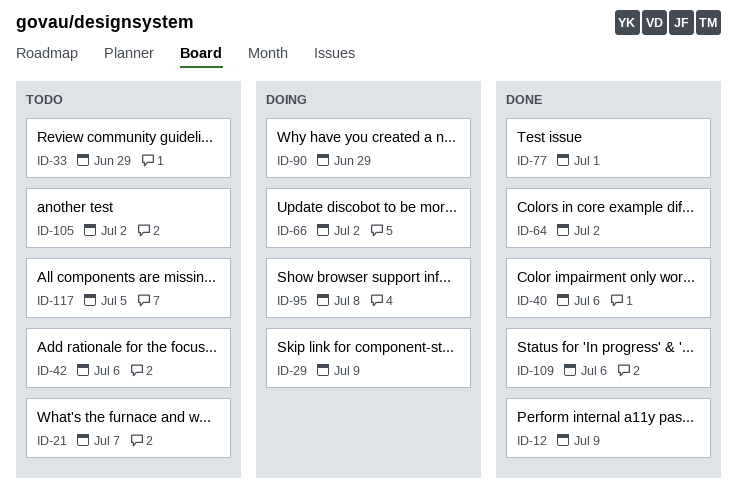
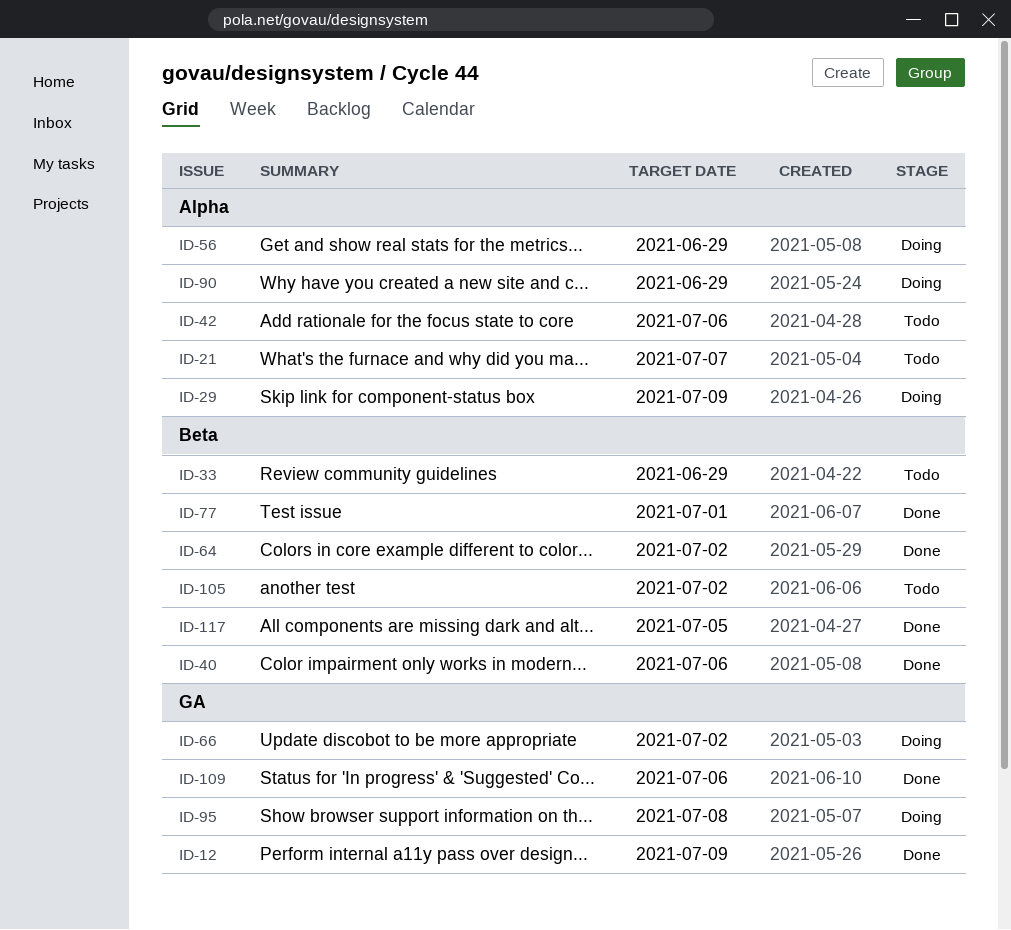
ID-56: none -> present
ID-117, status: Todo -> Done

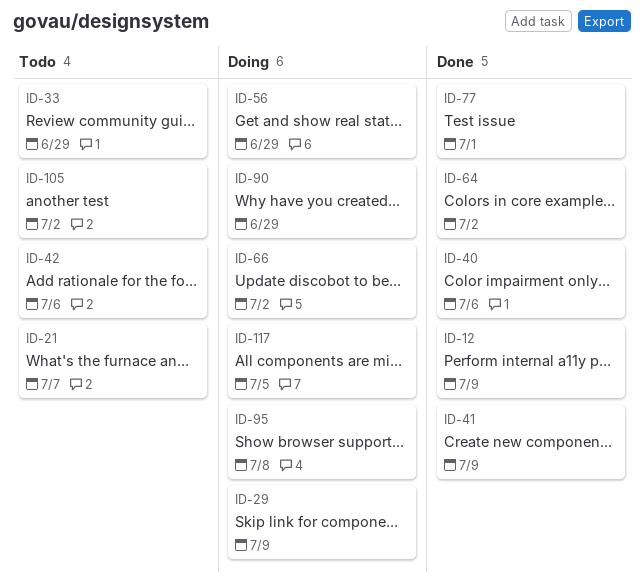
ID-41: none -> present
ID-109: present -> none
ID-117, status: Done -> Doing

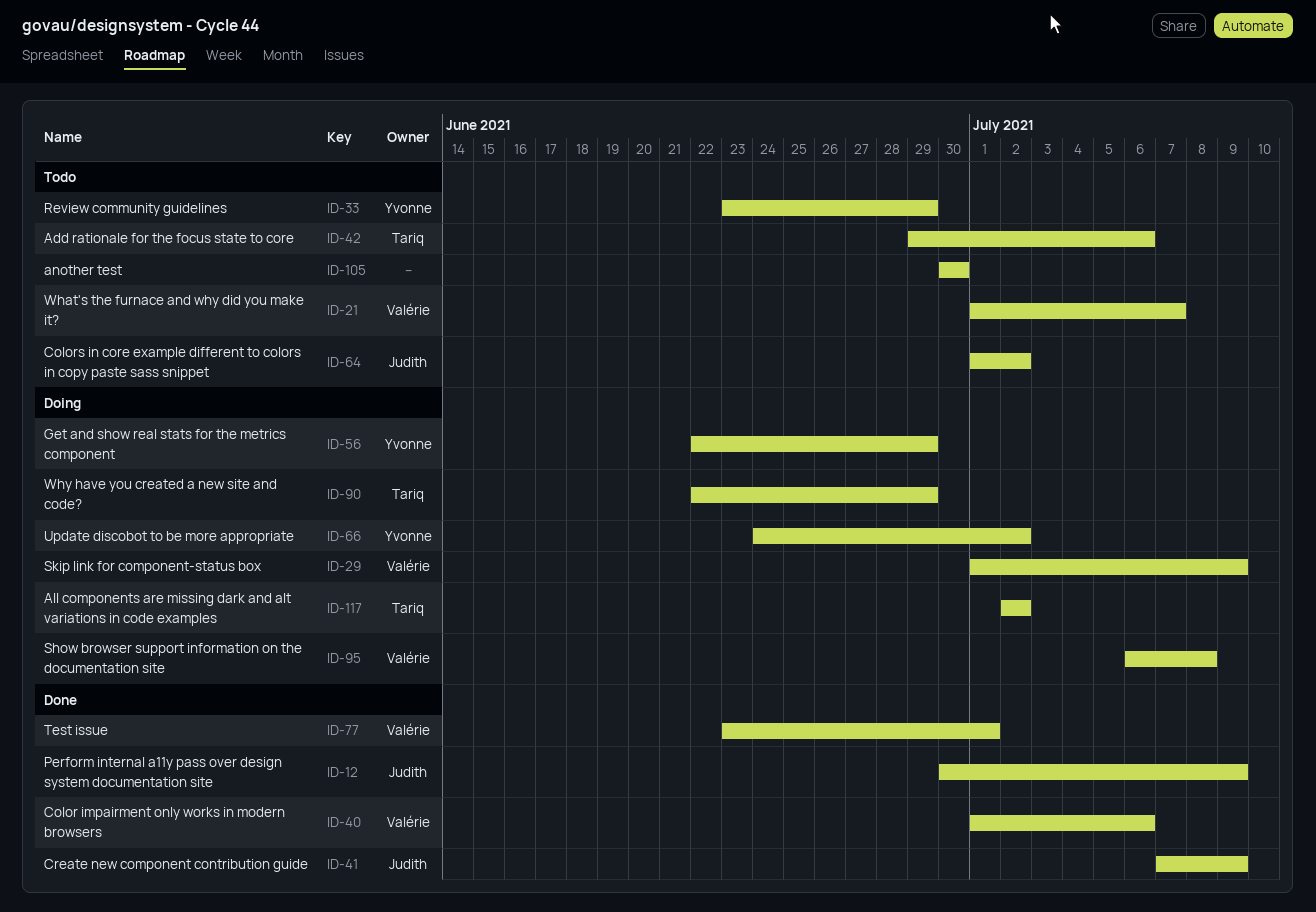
ID-64, status: Done -> Todo
ID-105, due: Jul 2 -> Jun 30
ID-117, due: Jul 5 -> Jul 2

